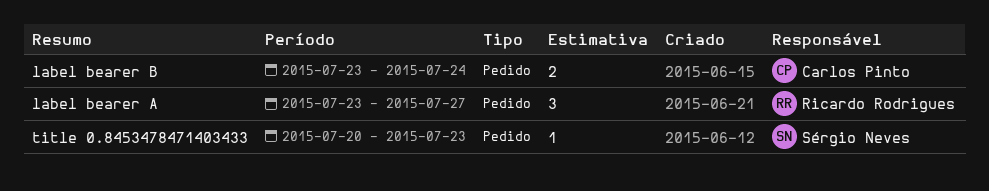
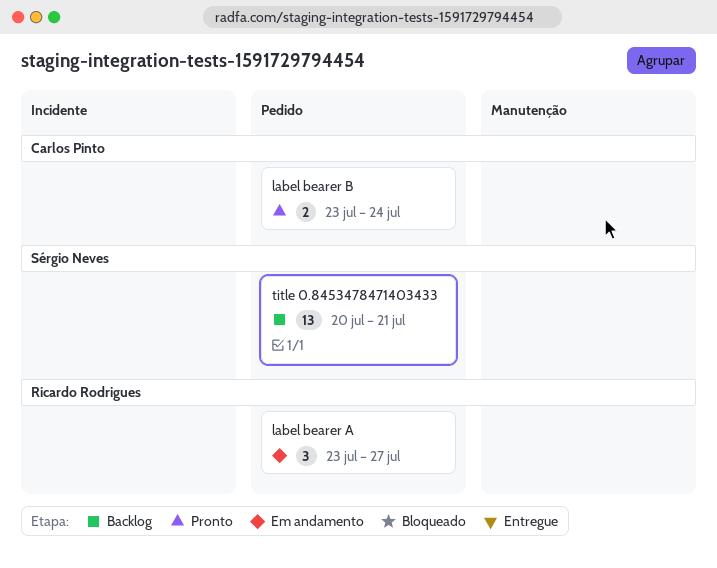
title 0.8453478471403433, estimate: 1 -> 13
title 0.8453478471403433, due: Jul 23 -> Jul 21

